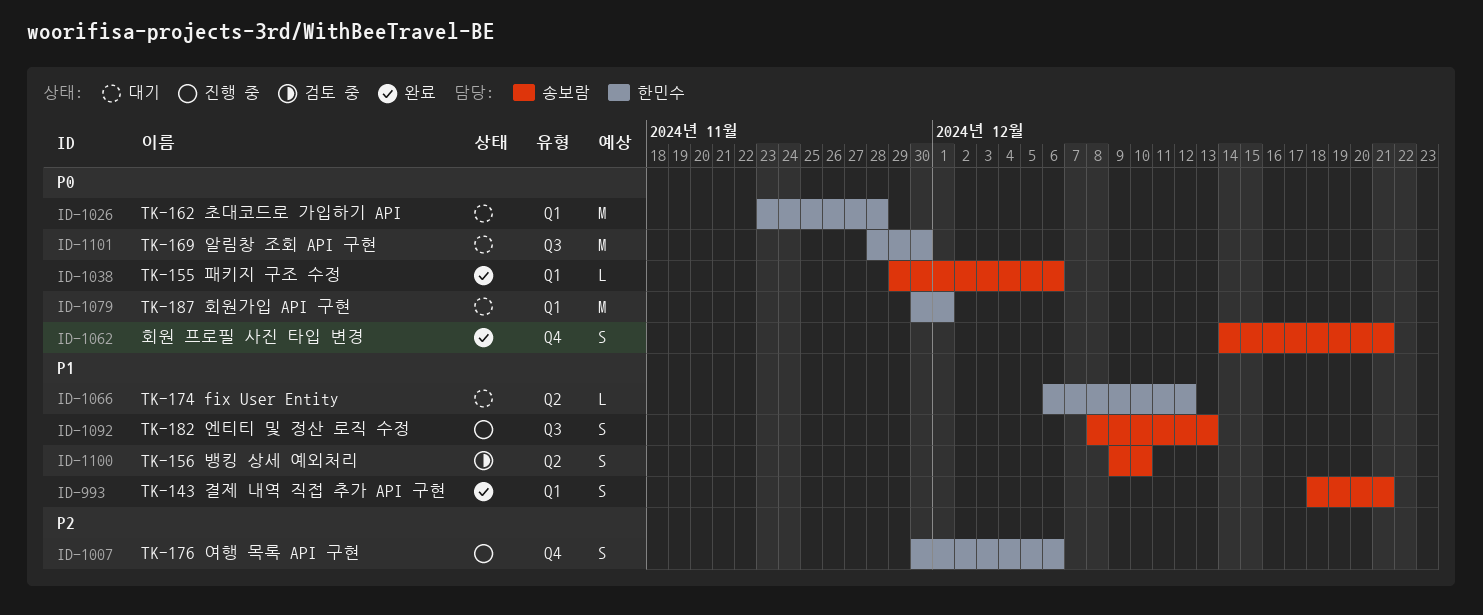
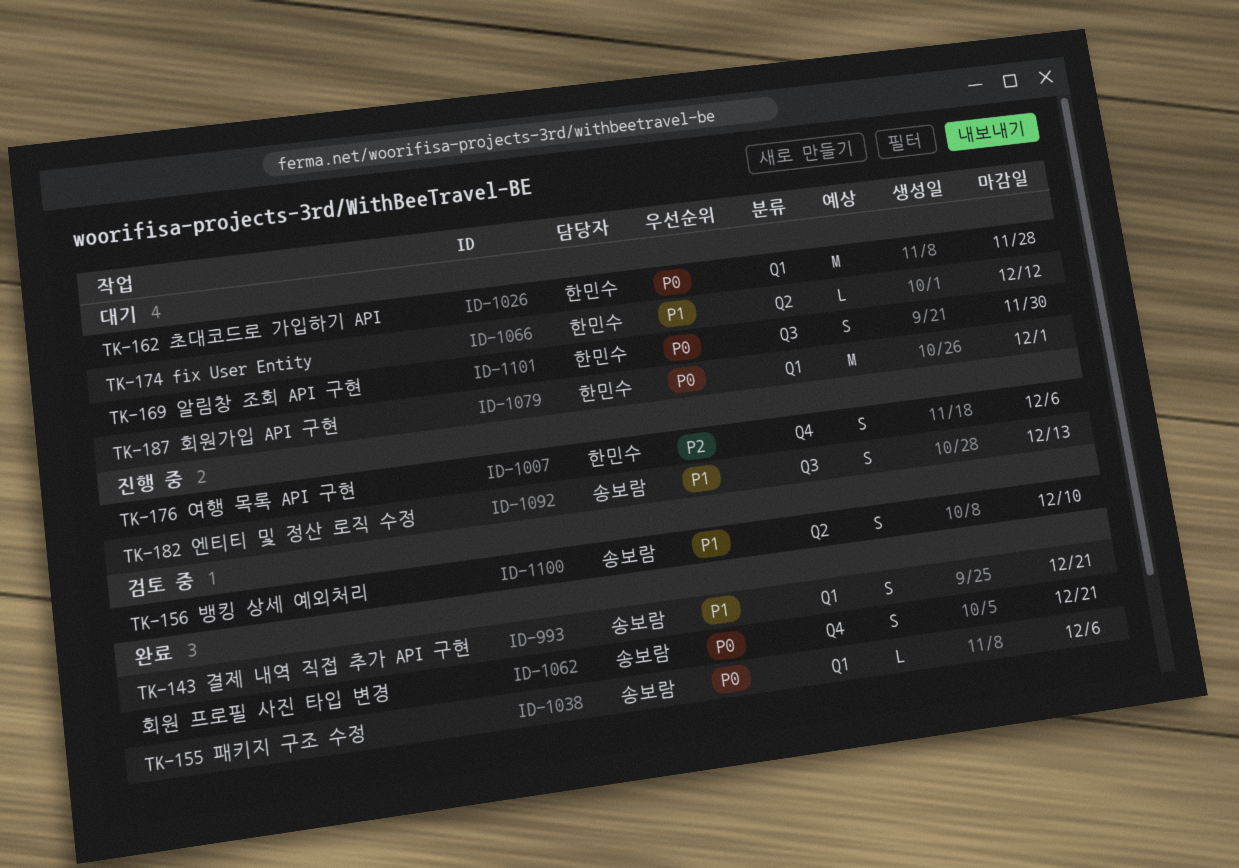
ID-1101, estimate: M -> S

